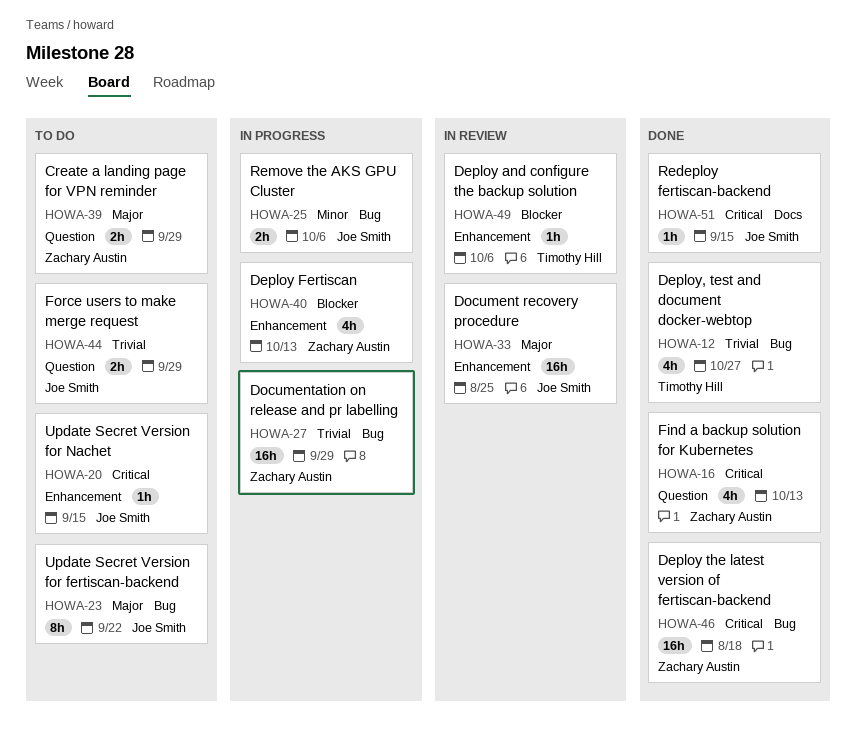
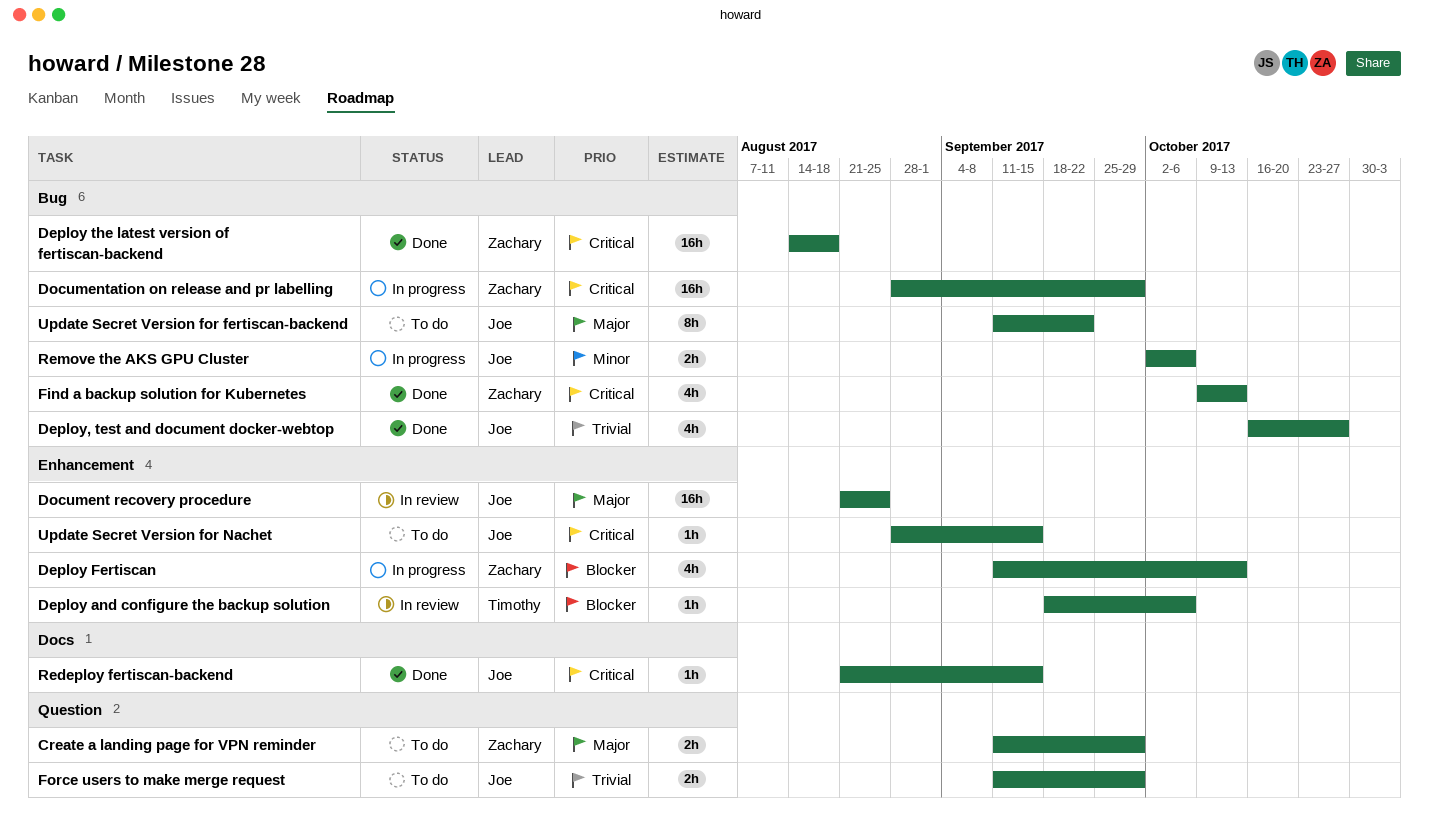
Deploy, test and document docker-webtop, owner: Timothy Hill -> Joe Smith
Documentation on release and pr labelling, priority: Trivial -> Critical
Find a backup solution for Kubernetes, label: Question -> Bug

